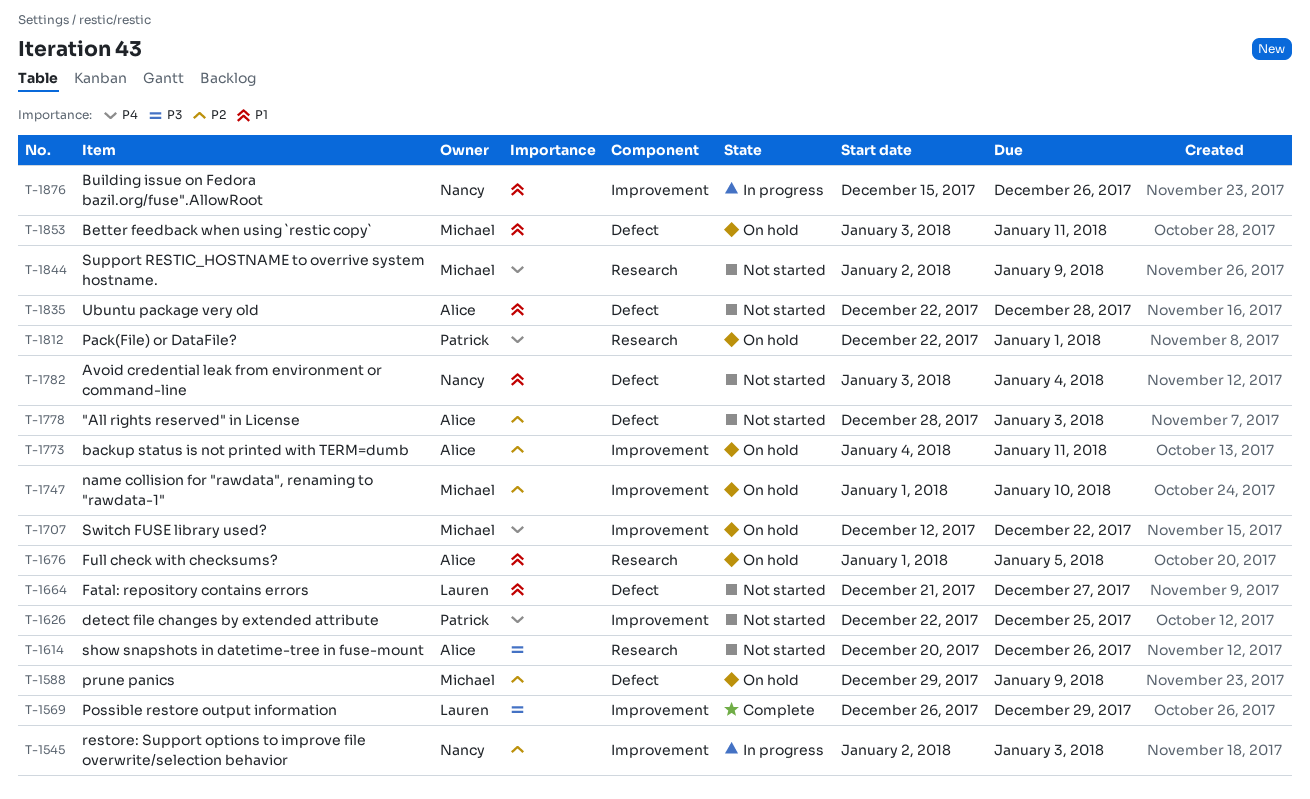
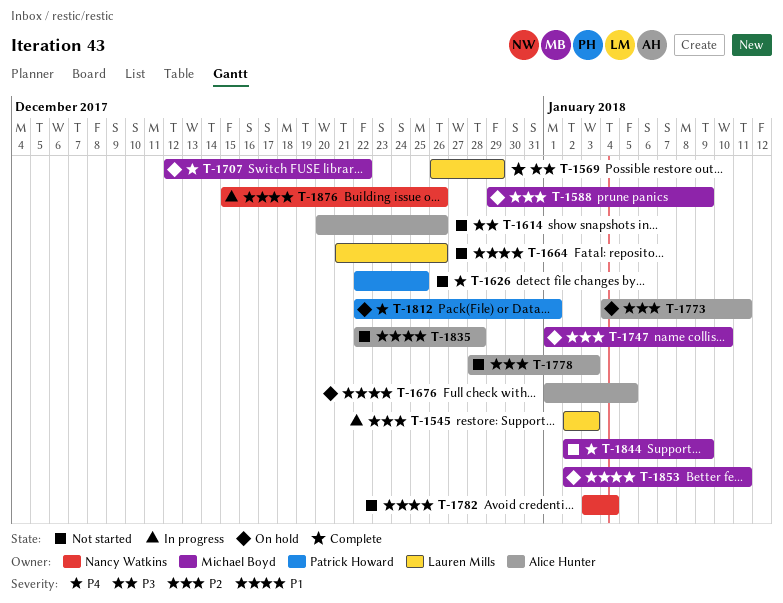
T-1545, owner: Nancy Watkins -> Lauren Mills
T-1664, due: Dec 27 -> Dec 26
T-1853, start: Jan 3 -> Jan 2

